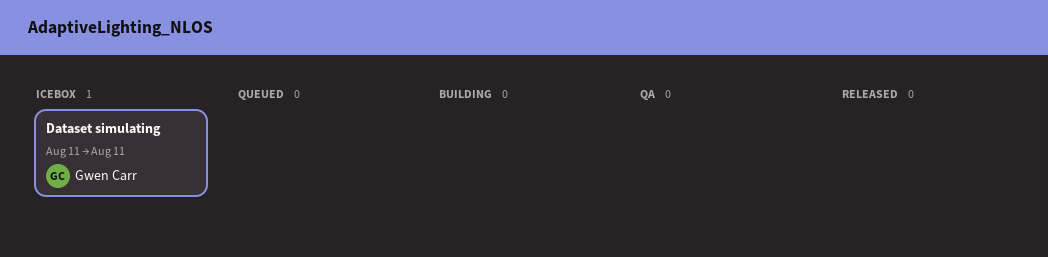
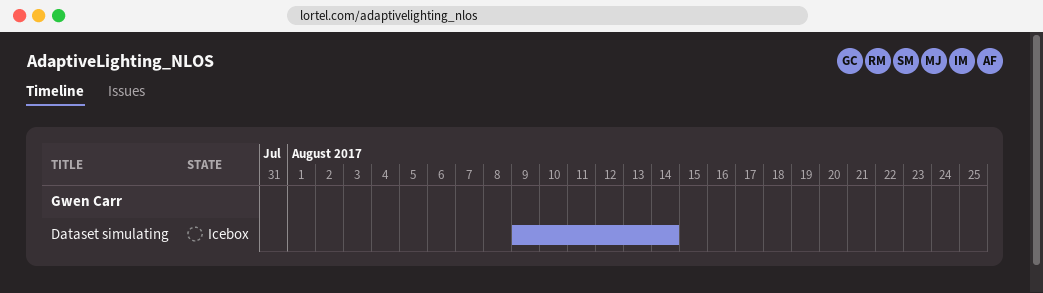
Dataset simulating, start: Aug 11 -> Aug 9
Dataset simulating, due: Aug 11 -> Aug 14

